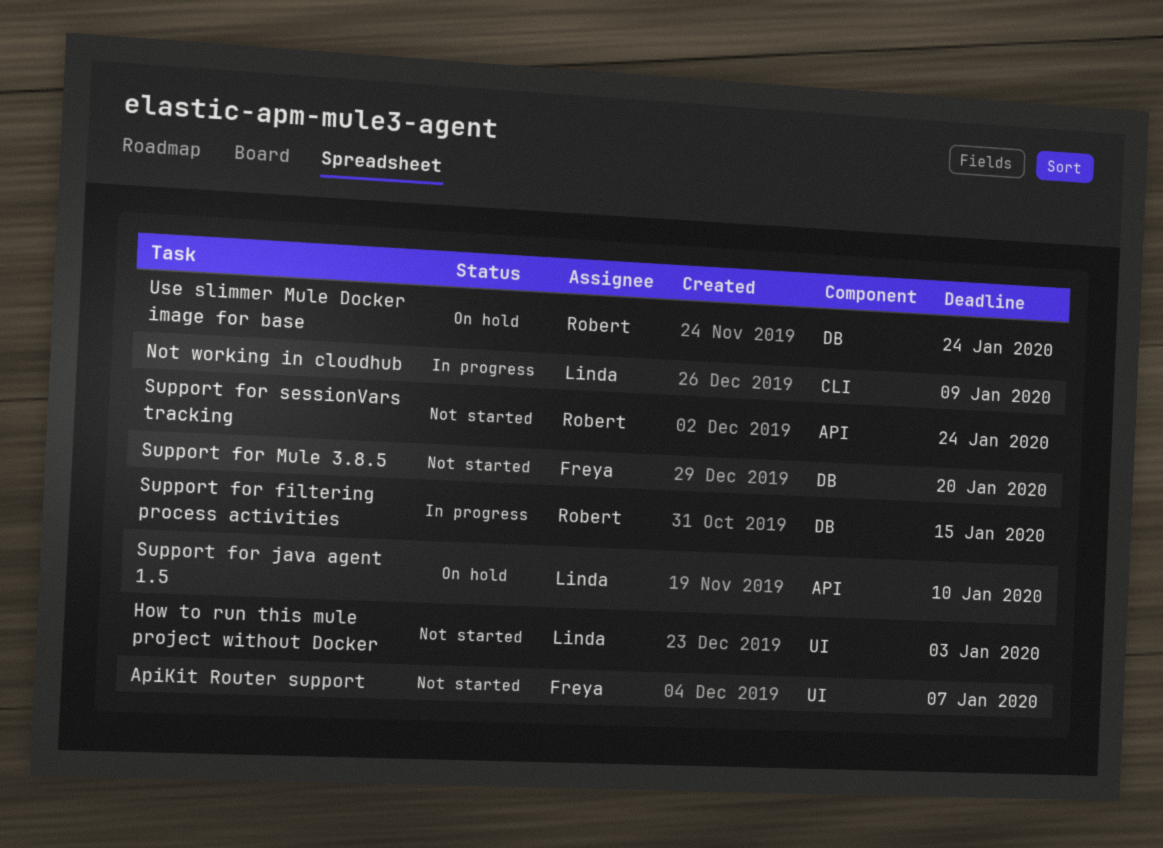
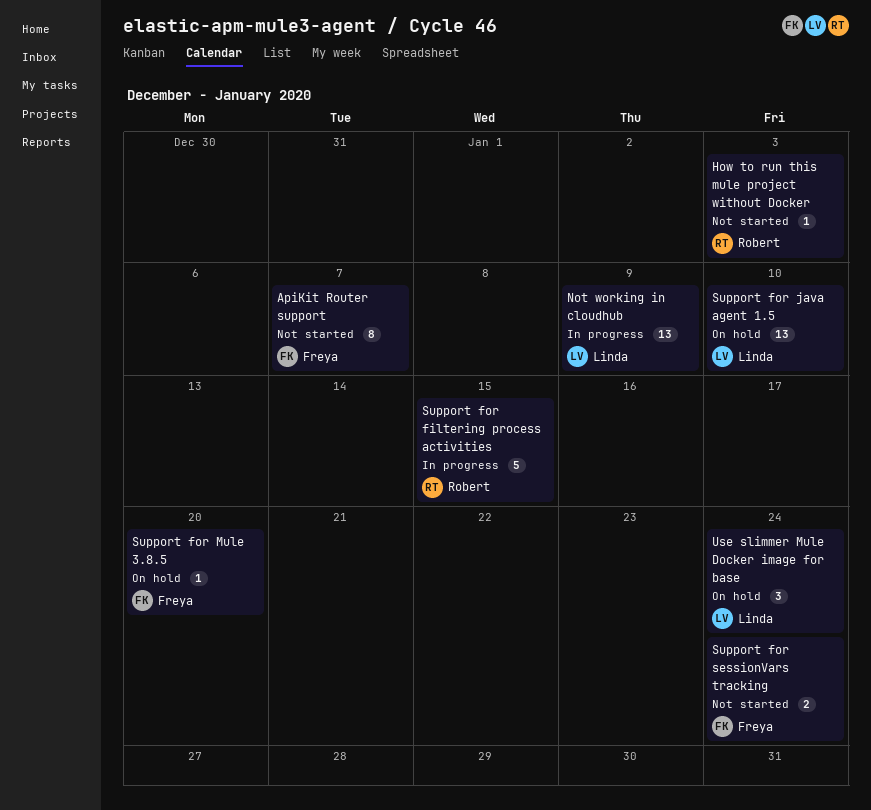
How to run this mule project without Docker, owner: Linda -> Robert
Support for Mule 3.8.5, status: Not started -> On hold
Support for sessionVars tracking, owner: Robert -> Freya
Use slimmer Mule Docker image for base, owner: Robert -> Linda

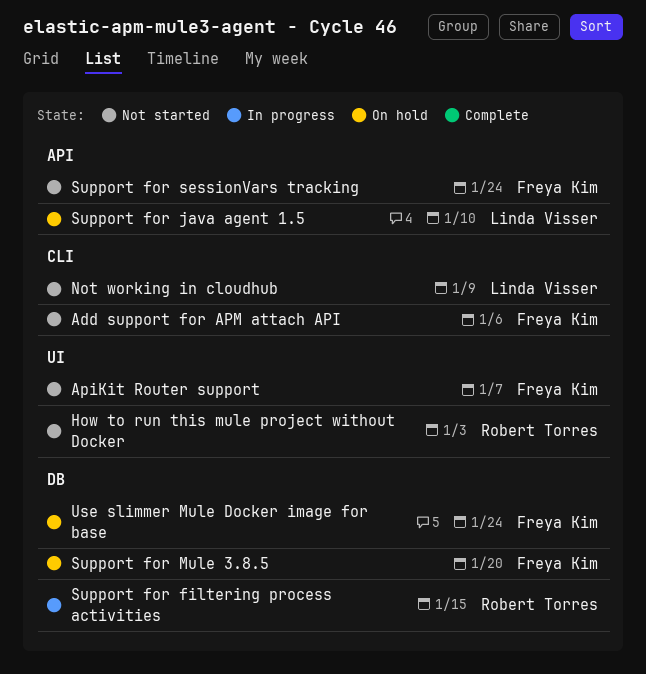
Add support for APM attach API: none -> present
Not working in cloudhub, status: In progress -> Not started
Use slimmer Mule Docker image for base, owner: Linda Visser -> Freya Kim

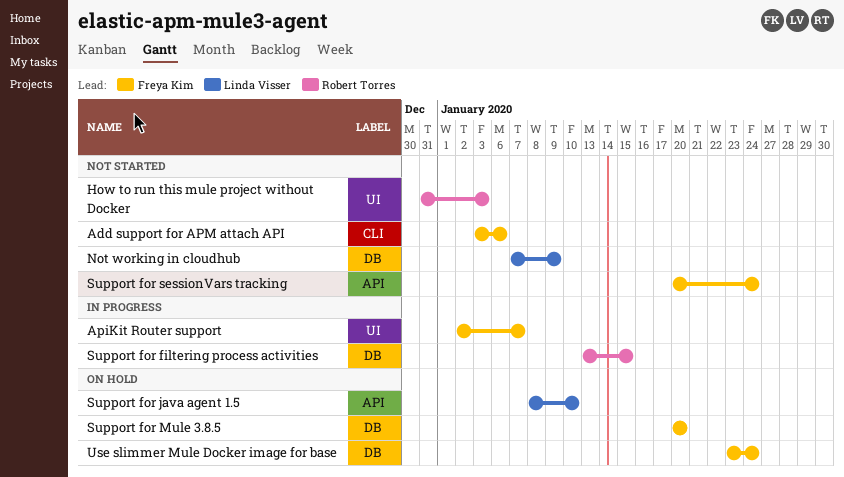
ApiKit Router support, status: Not started -> In progress
Not working in cloudhub, label: CLI -> DB

